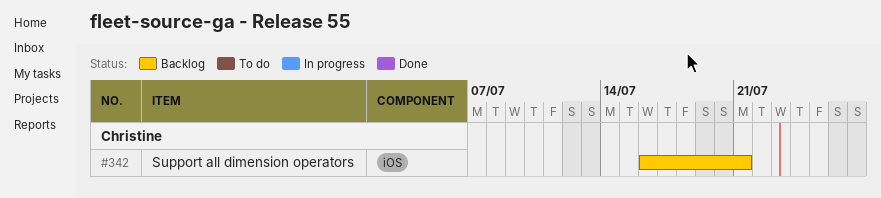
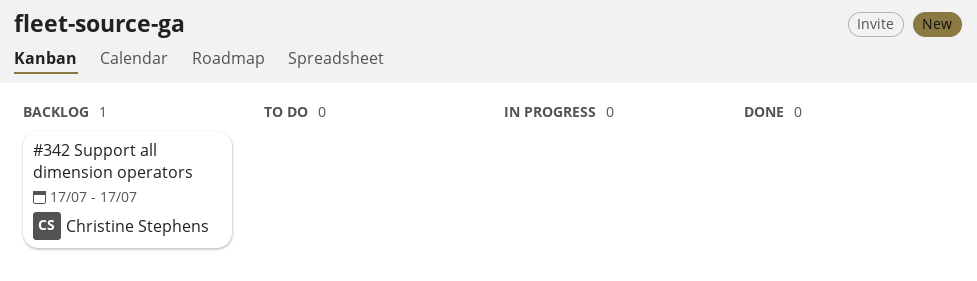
#342, start: Jul 16 -> Jul 17
#342, due: Jul 21 -> Jul 17

